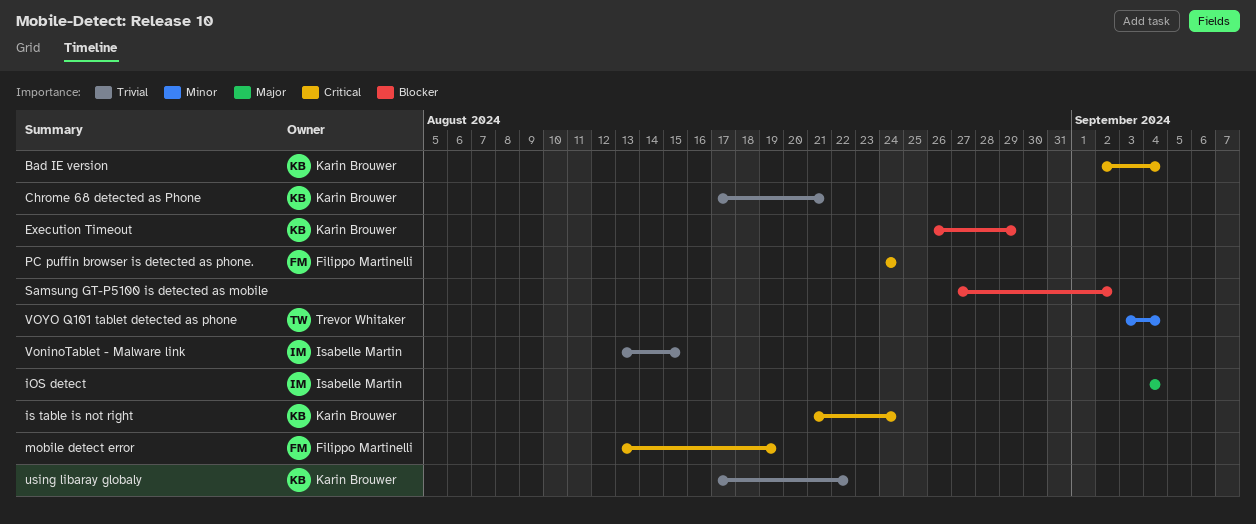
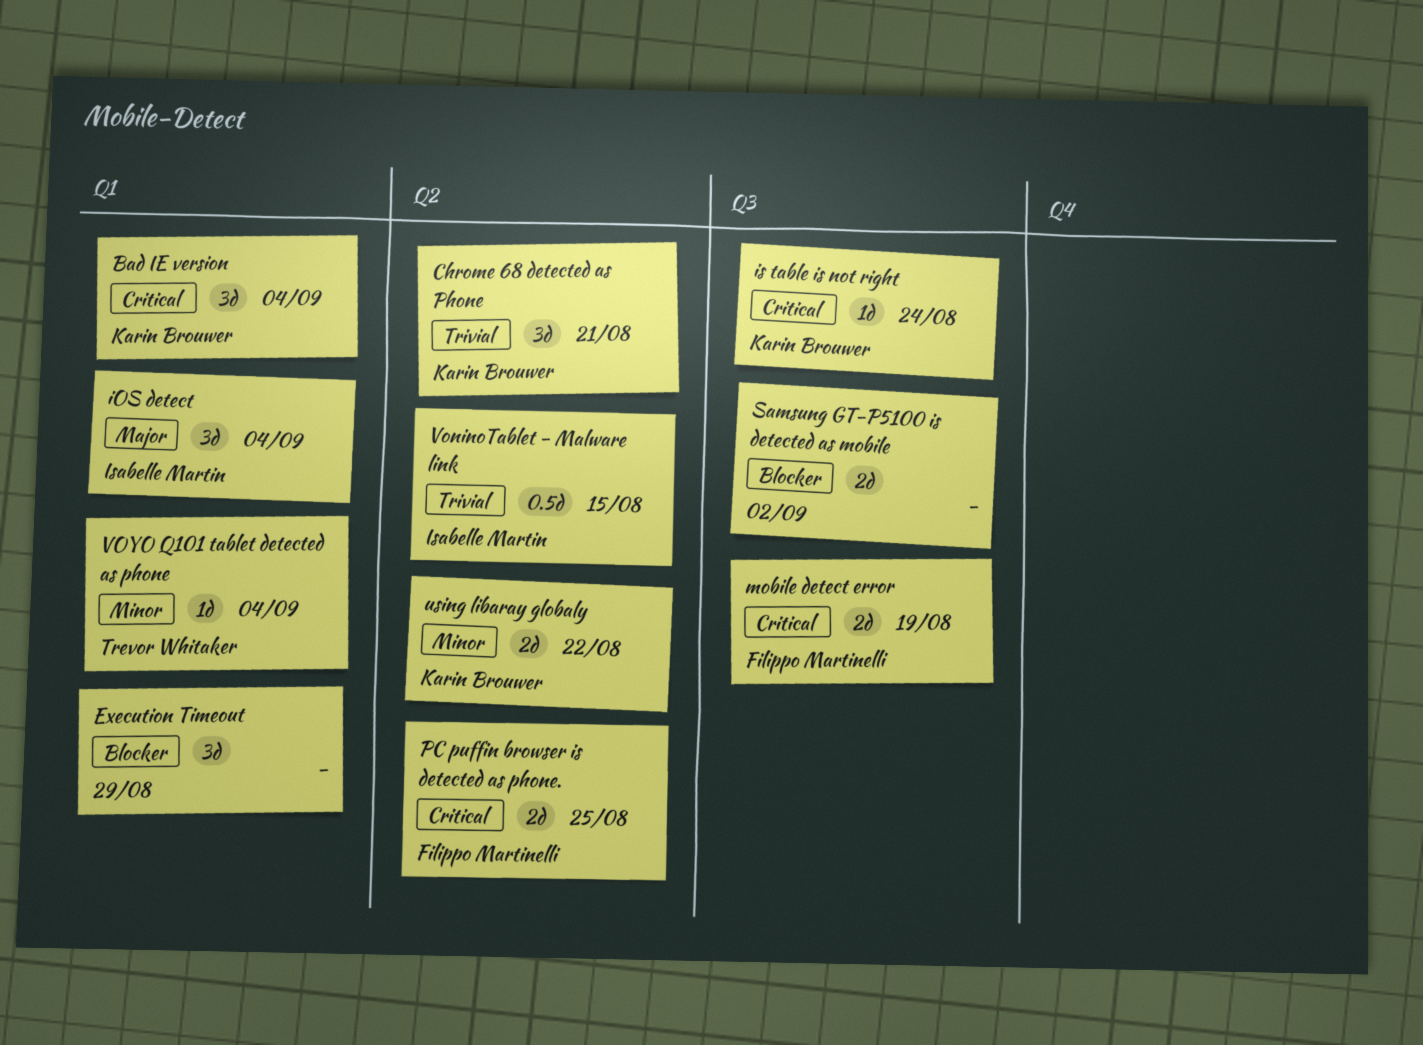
Execution Timeout, owner: Karin Brouwer -> none
PC puffin browser is detected as phone., due: Aug 24 -> Aug 25
using libaray globaly, priority: Trivial -> Minor

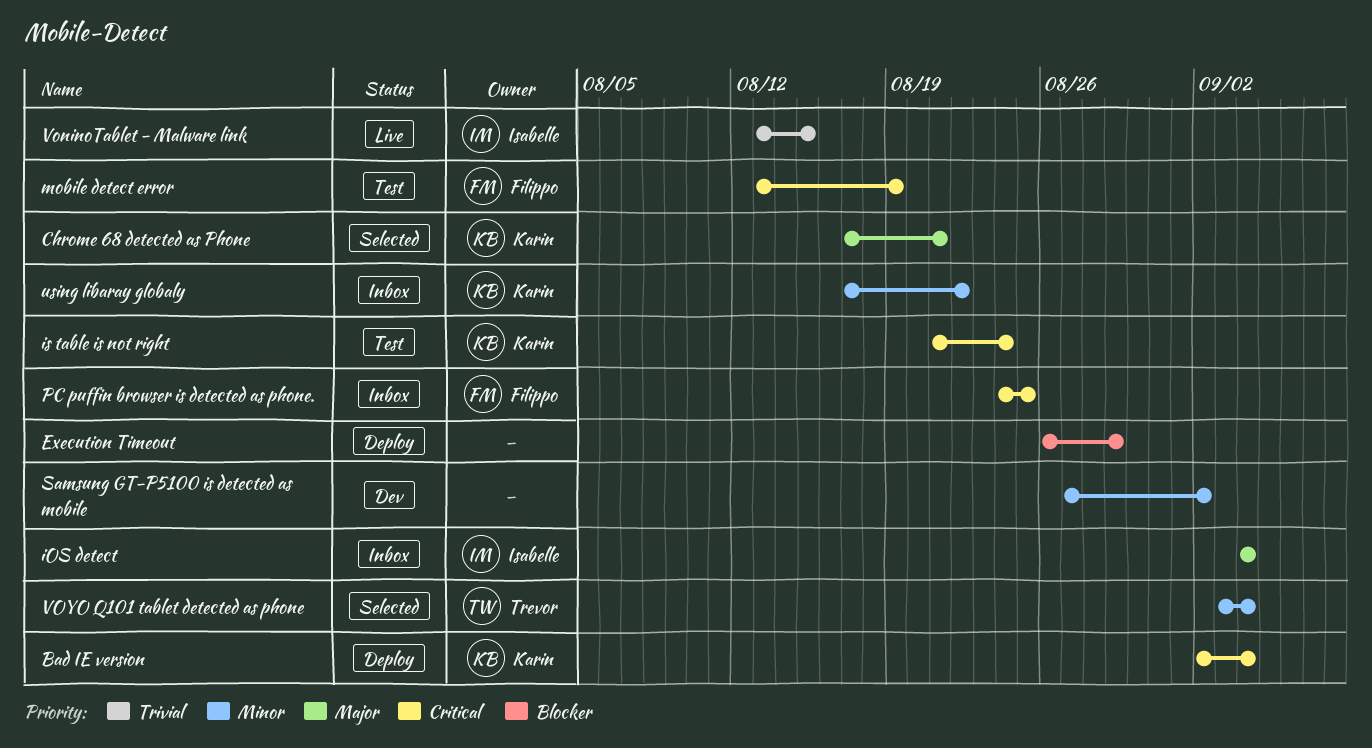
Chrome 68 detected as Phone, priority: Trivial -> Major
Samsung GT-P5100 is detected as mobile, priority: Blocker -> Minor

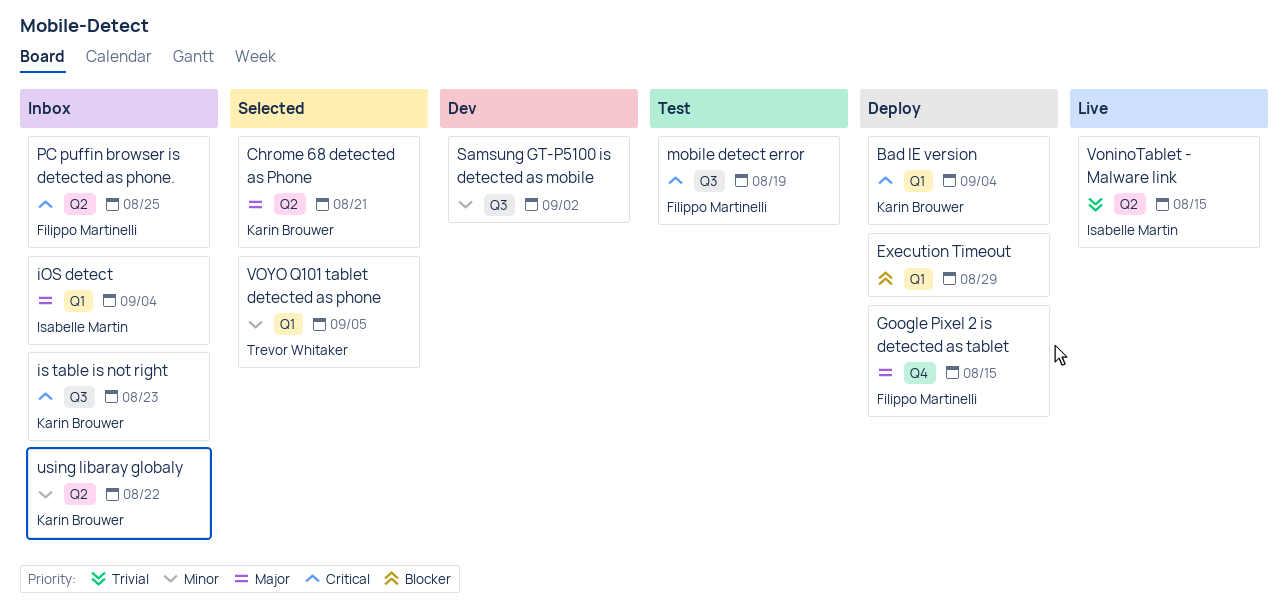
Google Pixel 2 is detected as tablet: none -> present
is table is not right, status: Test -> Inbox
is table is not right, due: Aug 24 -> Aug 23
VOYO Q101 tablet detected as phone, due: Sep 4 -> Sep 5

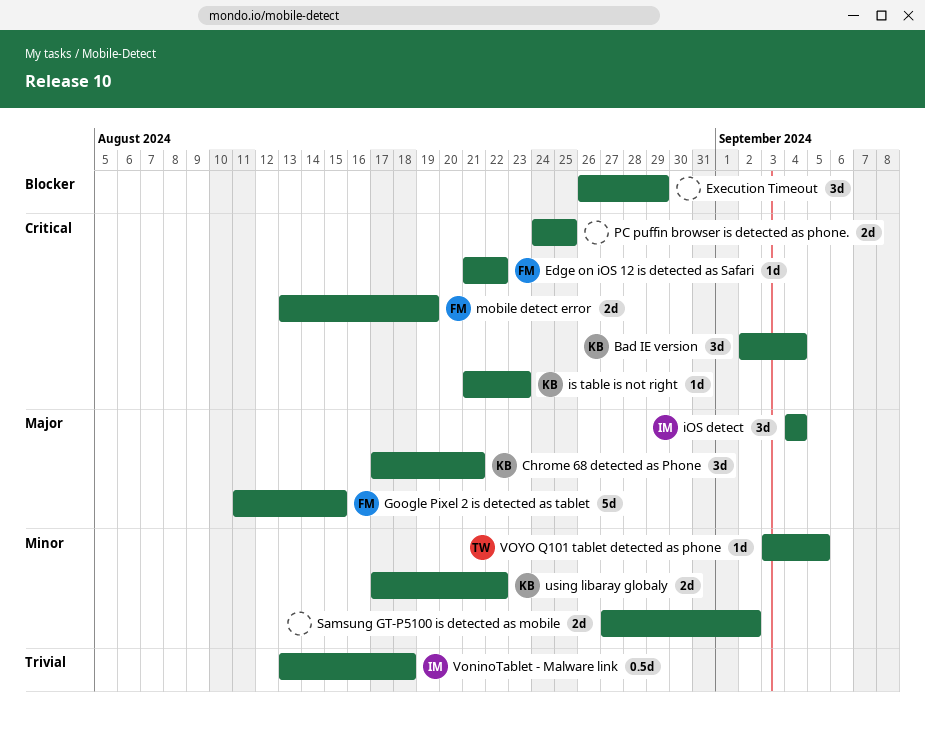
Edge on iOS 12 is detected as Safari: none -> present
PC puffin browser is detected as phone., owner: Filippo Martinelli -> none
VoninoTablet - Malware link, due: Aug 15 -> Aug 18

